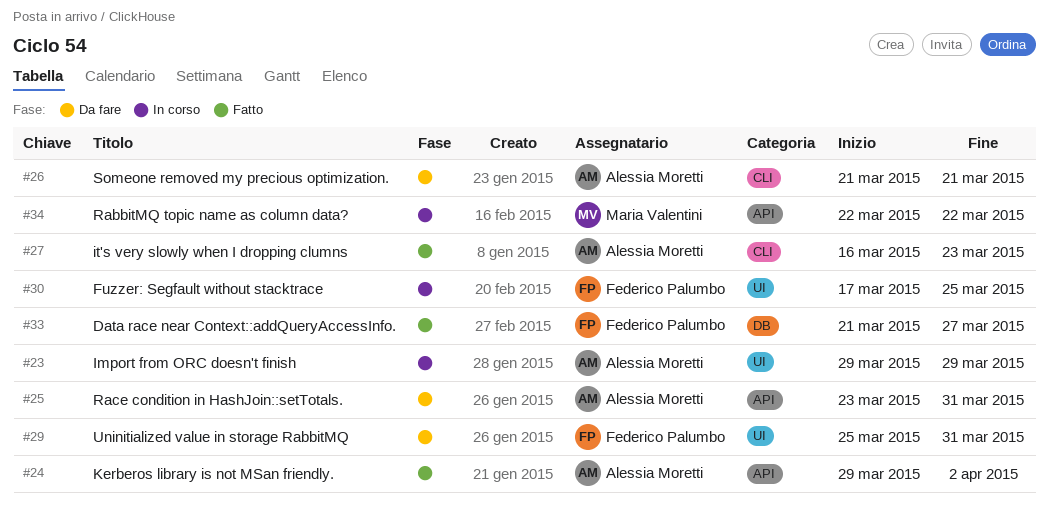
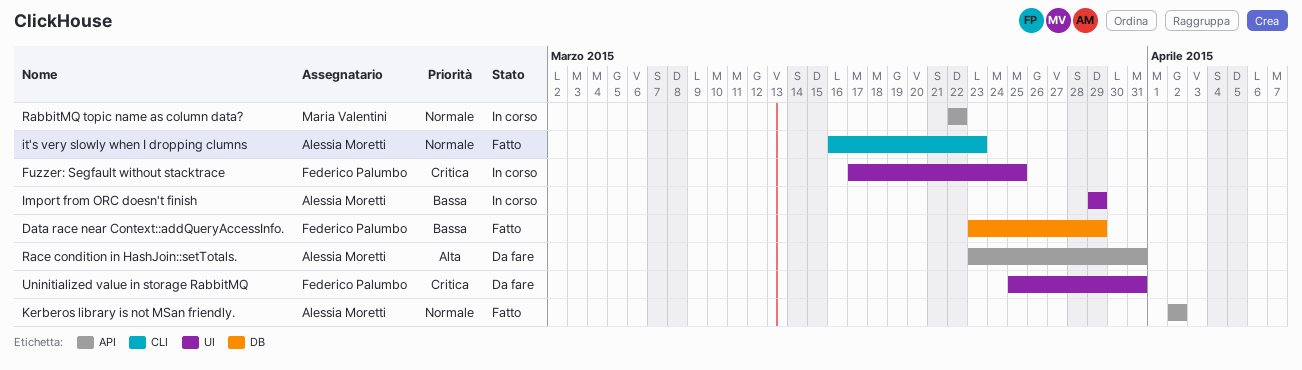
Data race near Context::addQueryAccessInfo., start: Mar 21 -> Mar 23
Data race near Context::addQueryAccessInfo., due: Mar 27 -> Mar 29
Kerberos library is not MSan friendly., start: Mar 29 -> Apr 2
Someone removed my precious optimization.: present -> none

